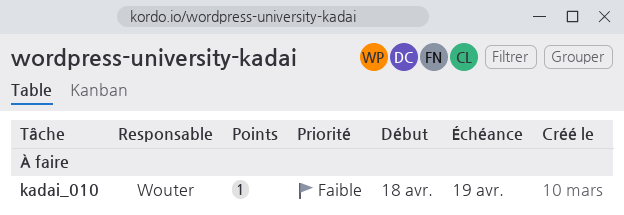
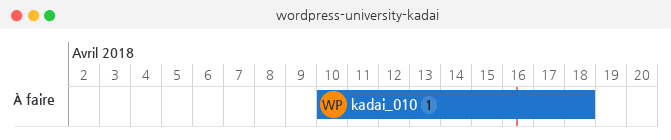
kadai_010, start: Apr 18 -> Apr 10
kadai_010, due: Apr 19 -> Apr 18

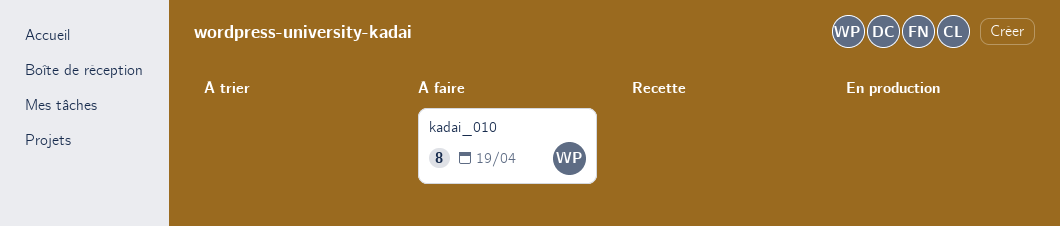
kadai_010, estimate: 1 -> 8
kadai_010, due: Apr 18 -> Apr 19

